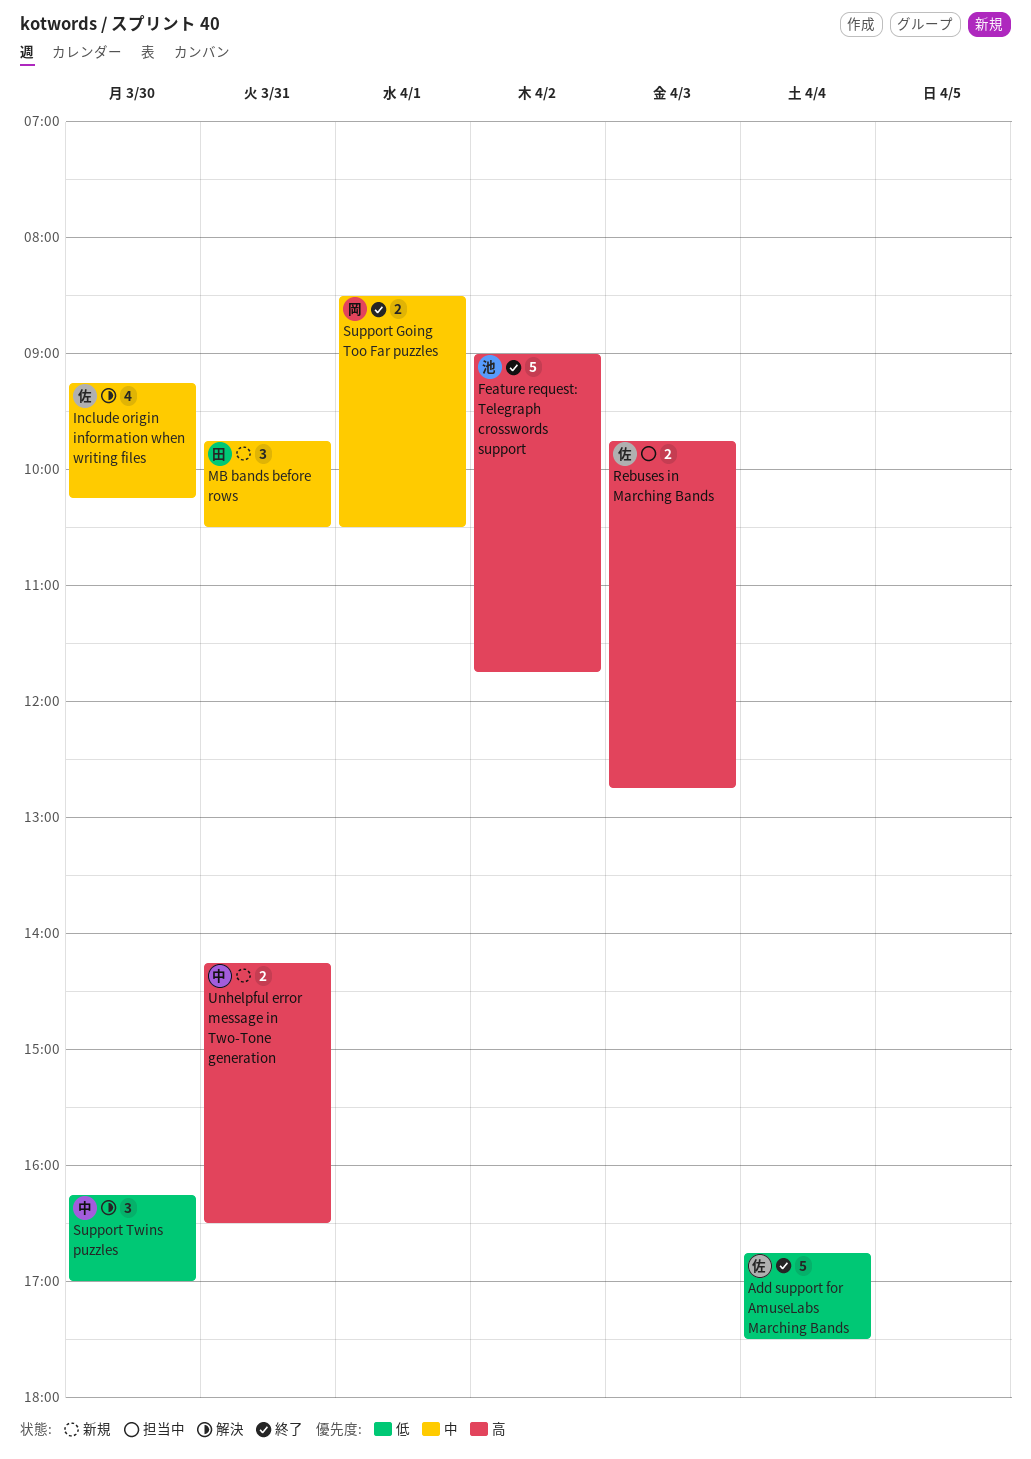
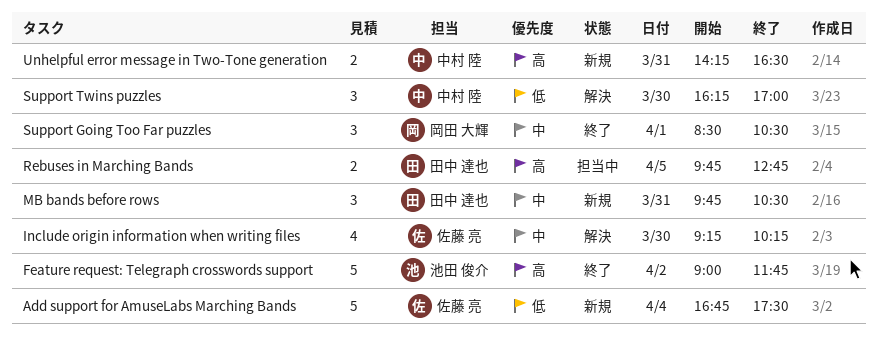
Add support for AmuseLabs Marching Bands, status: 終了 -> 新規
Rebuses in Marching Bands, owner: 佐藤 亮 -> 田中 達也
Rebuses in Marching Bands, day: Apr 3 -> Apr 5
Support Going Too Far puzzles, estimate: 2 -> 3

